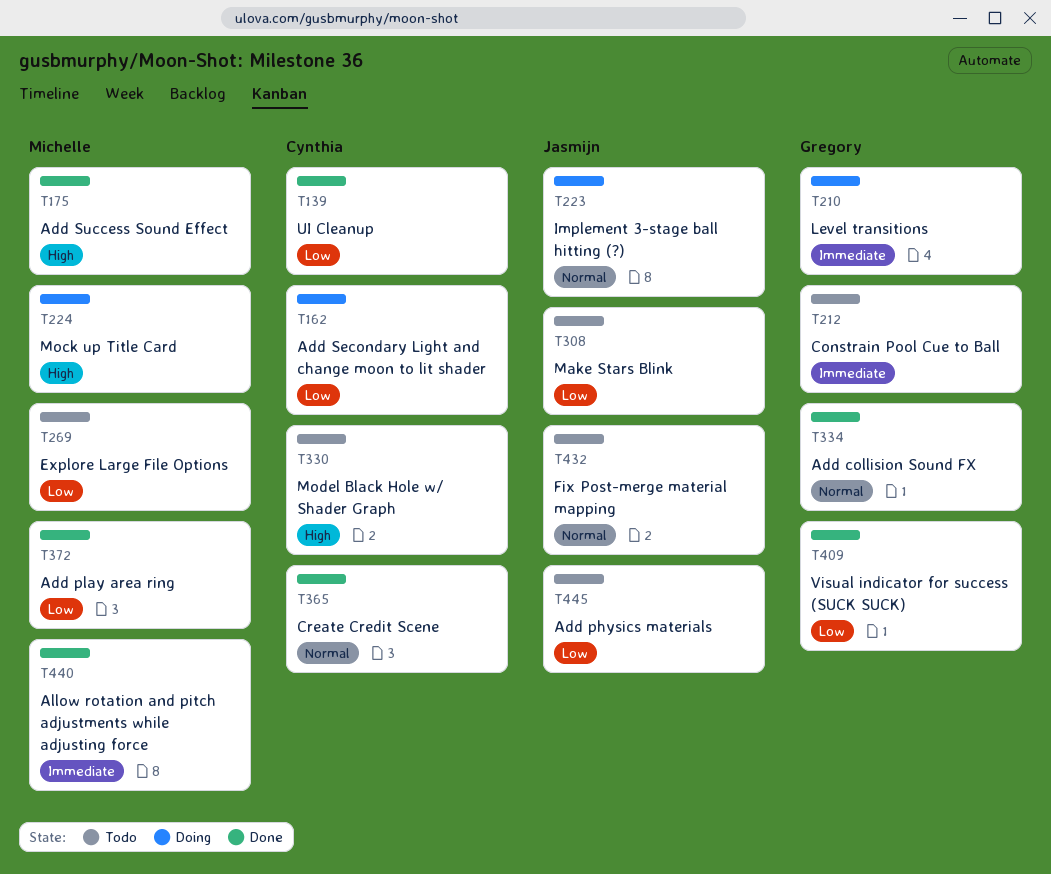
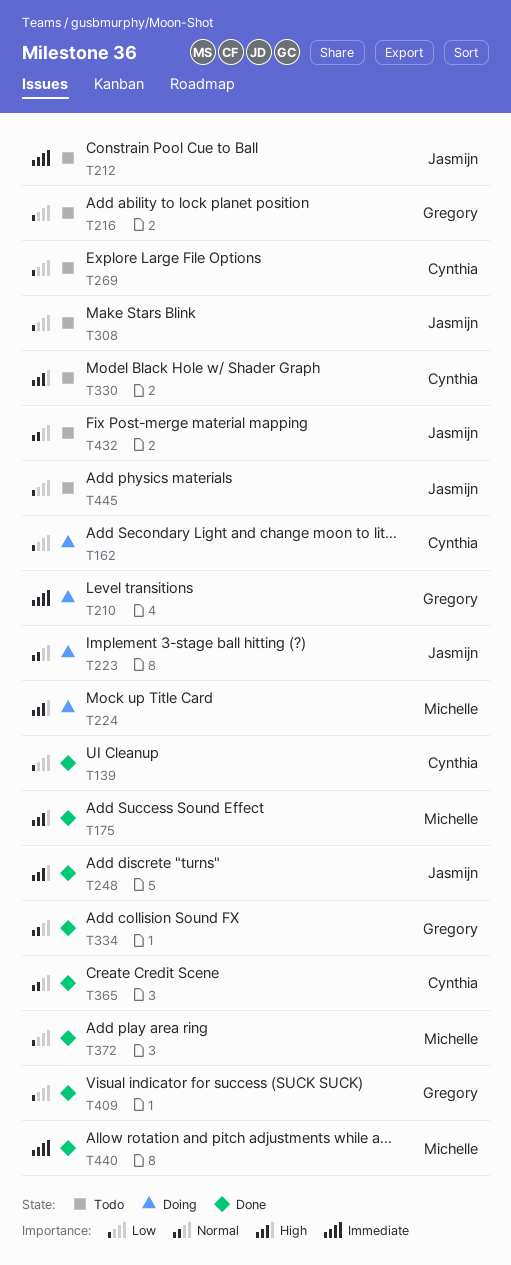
T212, owner: Gregory -> Jasmijn
T216: none -> present
T248: none -> present
T269, owner: Michelle -> Cynthia

